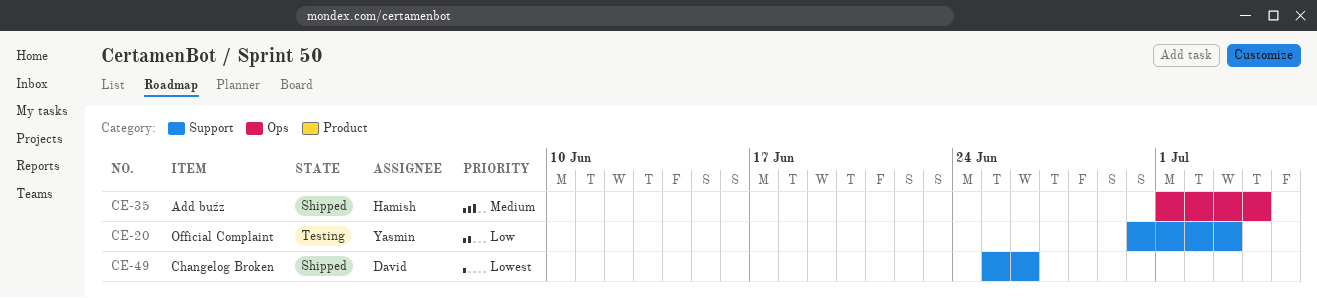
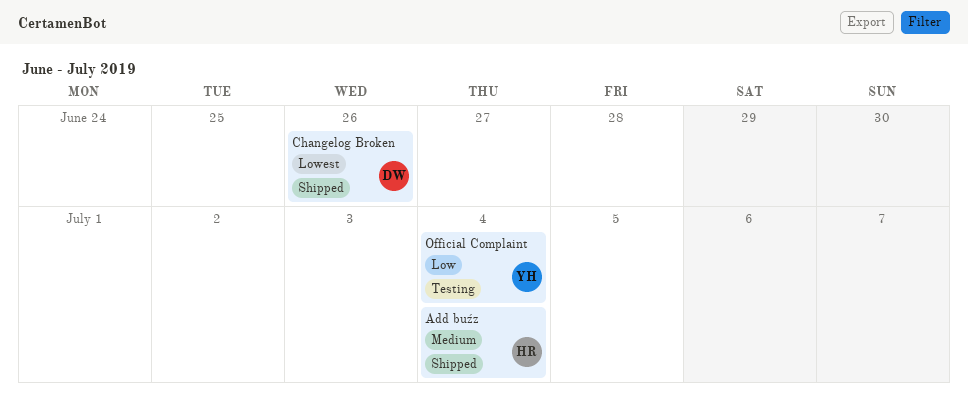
Official Complaint, due: Jul 3 -> Jul 4

